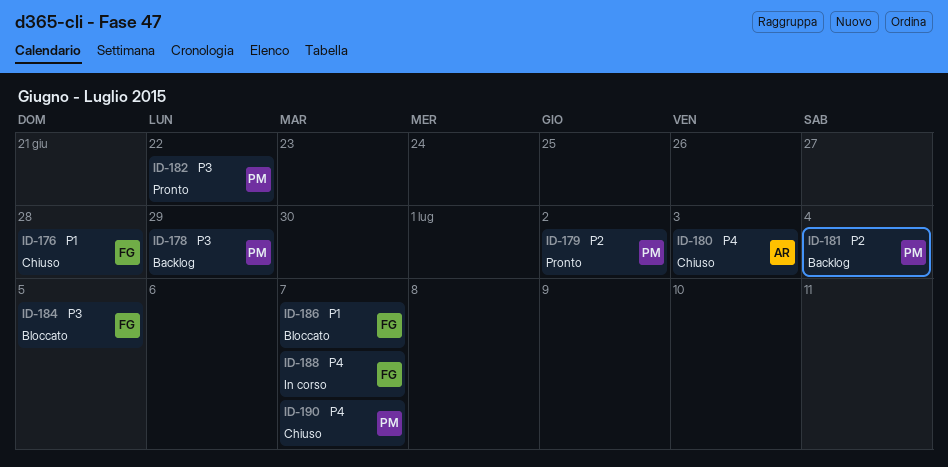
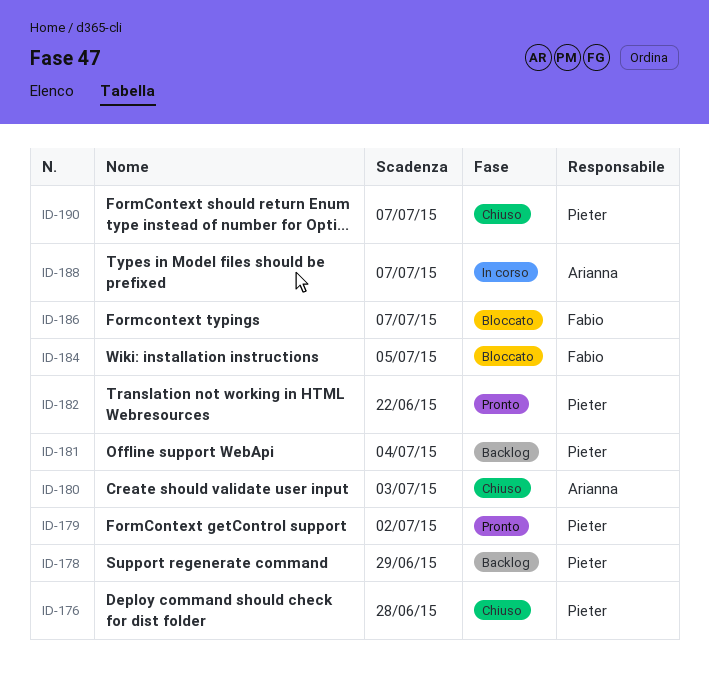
ID-176, owner: Fabio -> Pieter
ID-188, owner: Fabio -> Arianna

